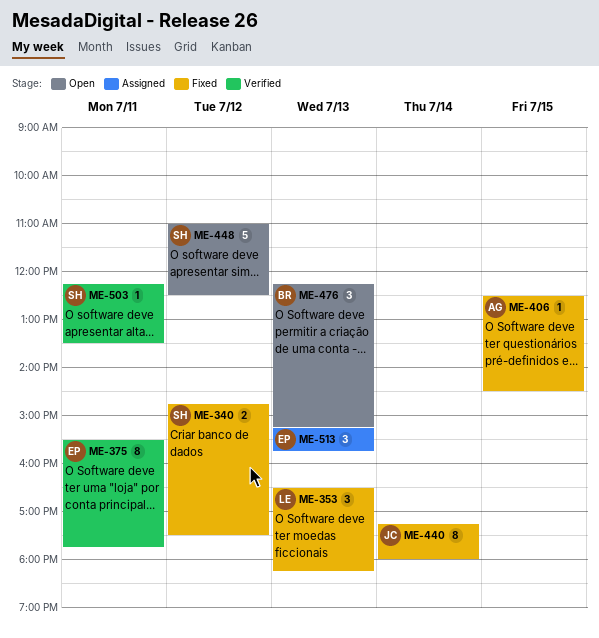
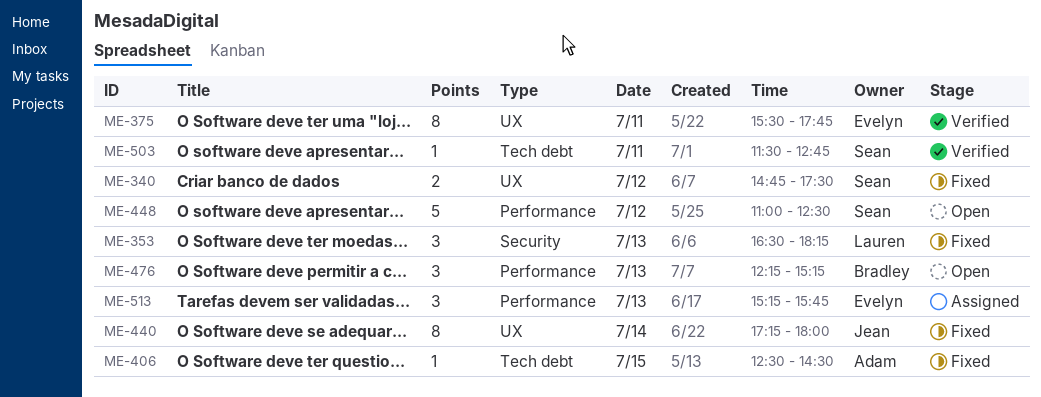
ME-503, begins: 12:15 -> 11:30
ME-503, ends: 13:30 -> 12:45

